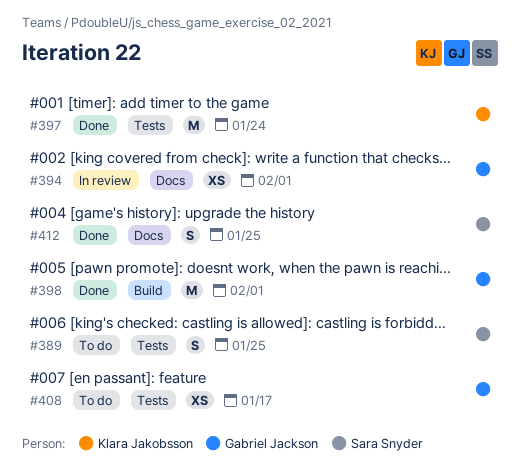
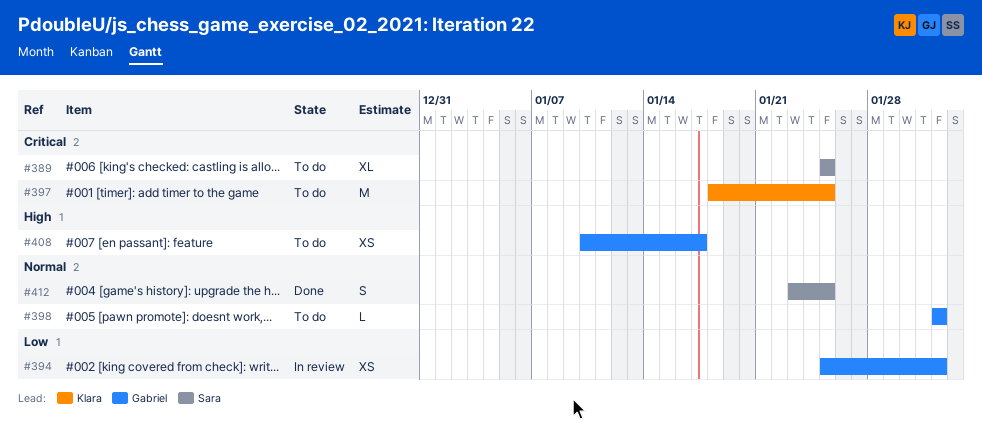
#389, estimate: S -> XL
#397, status: Done -> To do
#397, due: Jan 24 -> Jan 25
#398, status: Done -> To do
#398, estimate: M -> L

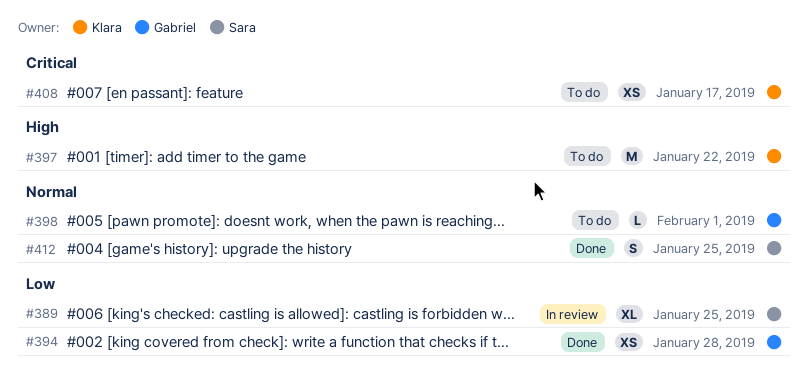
#389, status: To do -> In review
#389, priority: Critical -> Low
#394, status: In review -> Done
#394, due: Feb 1 -> Jan 28
#397, priority: Critical -> High
#397, due: Jan 25 -> Jan 22
#408, owner: Gabriel -> Klara
#408, priority: High -> Critical

